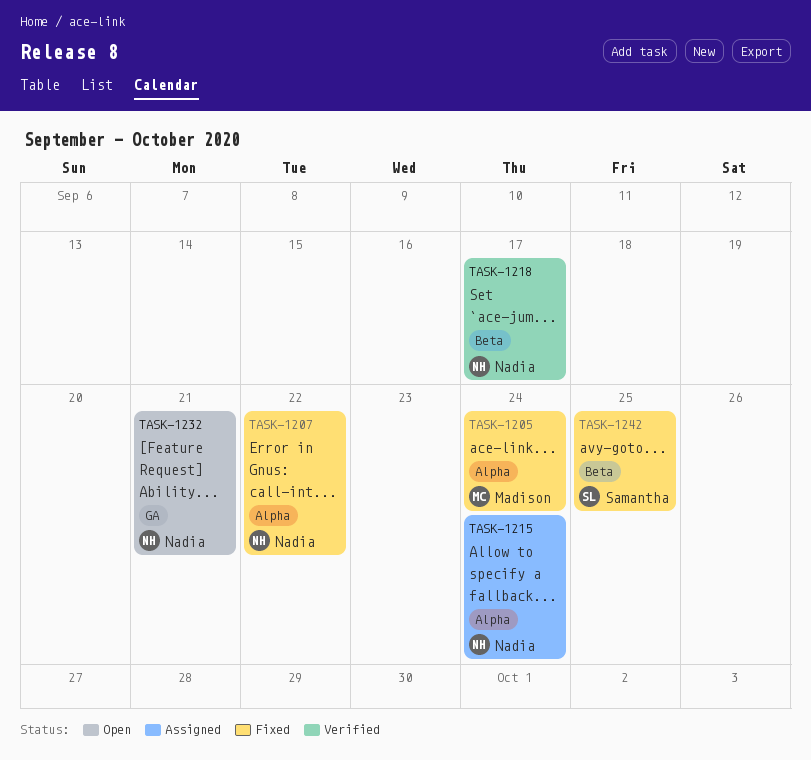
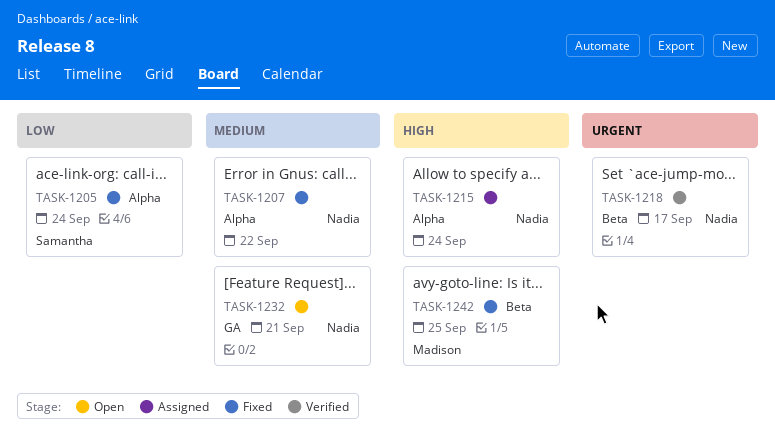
TASK-1205, owner: Madison -> Samantha
TASK-1242, owner: Samantha -> Madison

